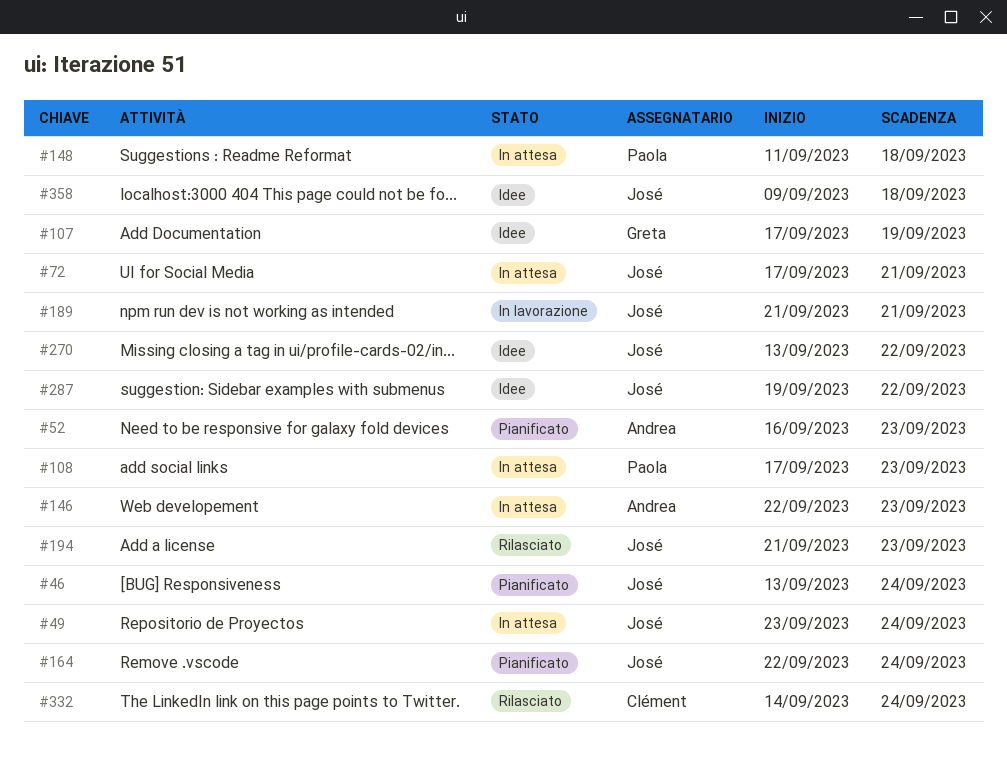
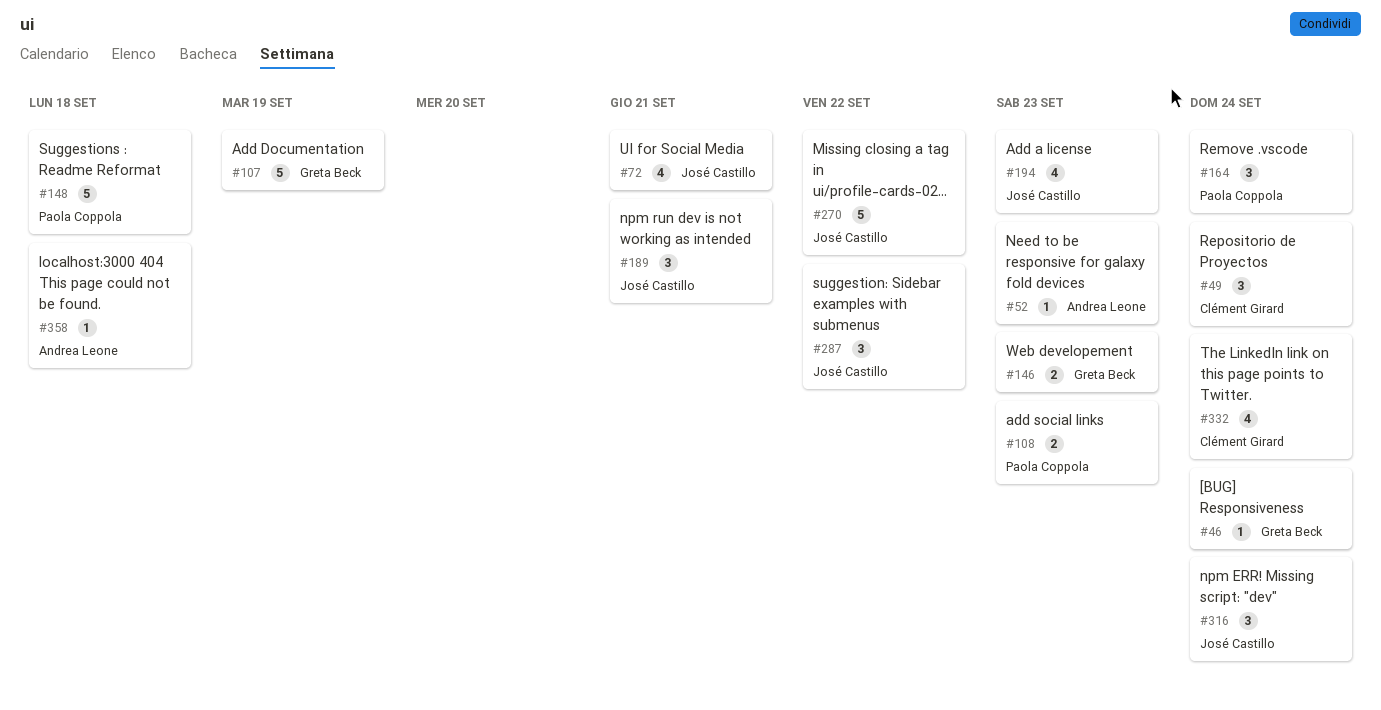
#46, owner: José Castillo -> Greta Beck
#49, owner: José Castillo -> Clément Girard
#146, owner: Andrea Leone -> Greta Beck
#164, owner: José Castillo -> Paola Coppola
#316: none -> present
#358, owner: José Castillo -> Andrea Leone

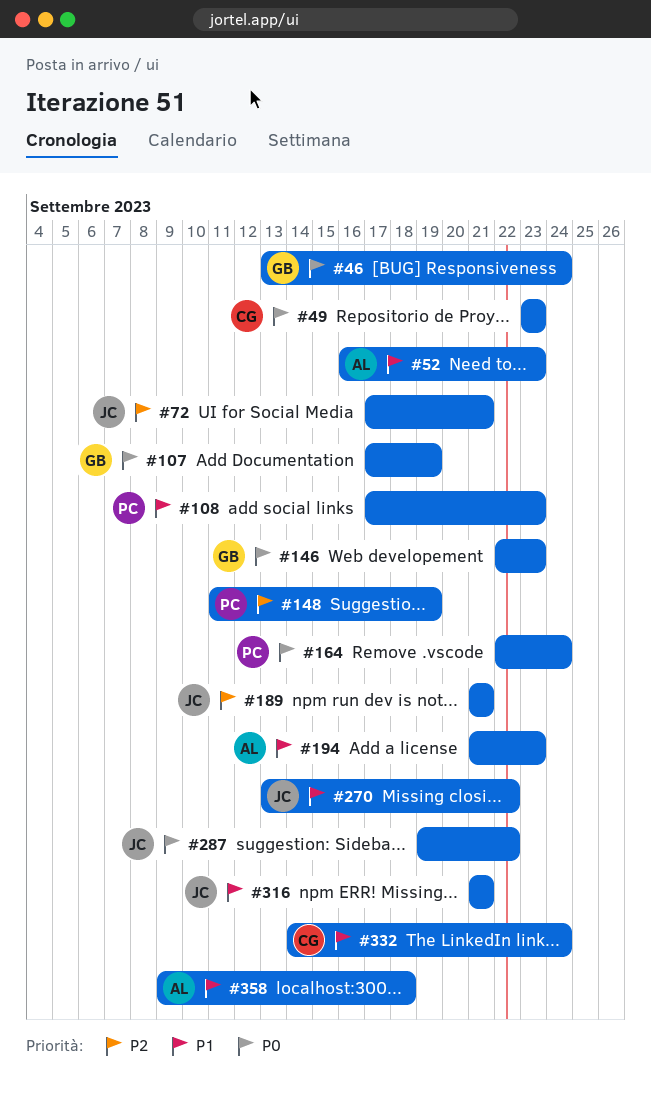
#49, due: Sep 24 -> Sep 23
#148, due: Sep 18 -> Sep 19
#194, owner: José Castillo -> Andrea Leone
#316, due: Sep 24 -> Sep 21

